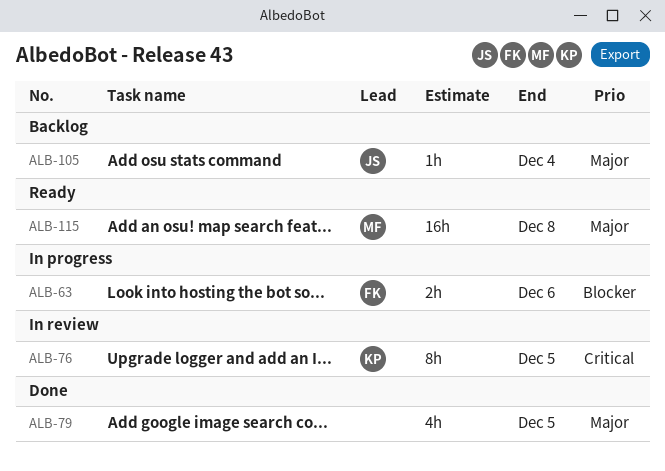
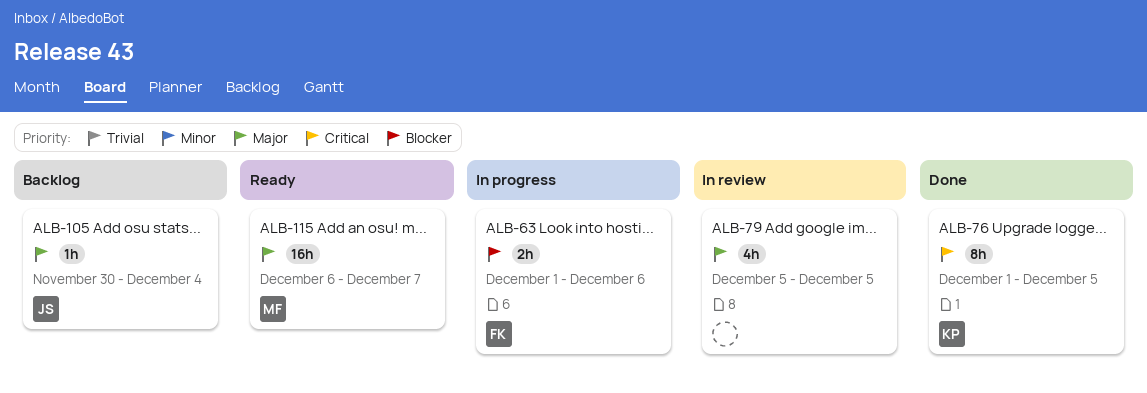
ALB-76, status: In review -> Done
ALB-79, status: Done -> In review
ALB-115, due: Dec 8 -> Dec 7

